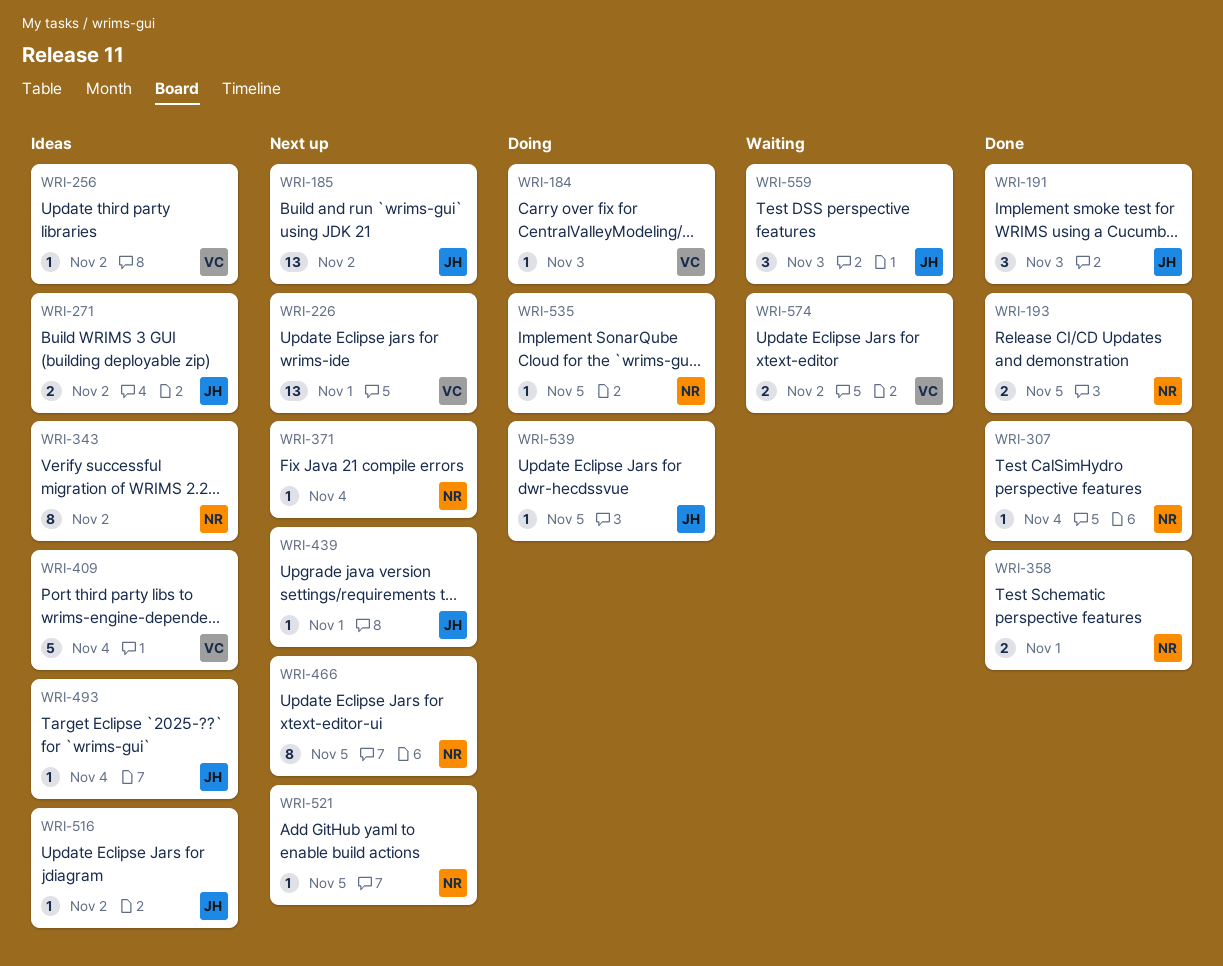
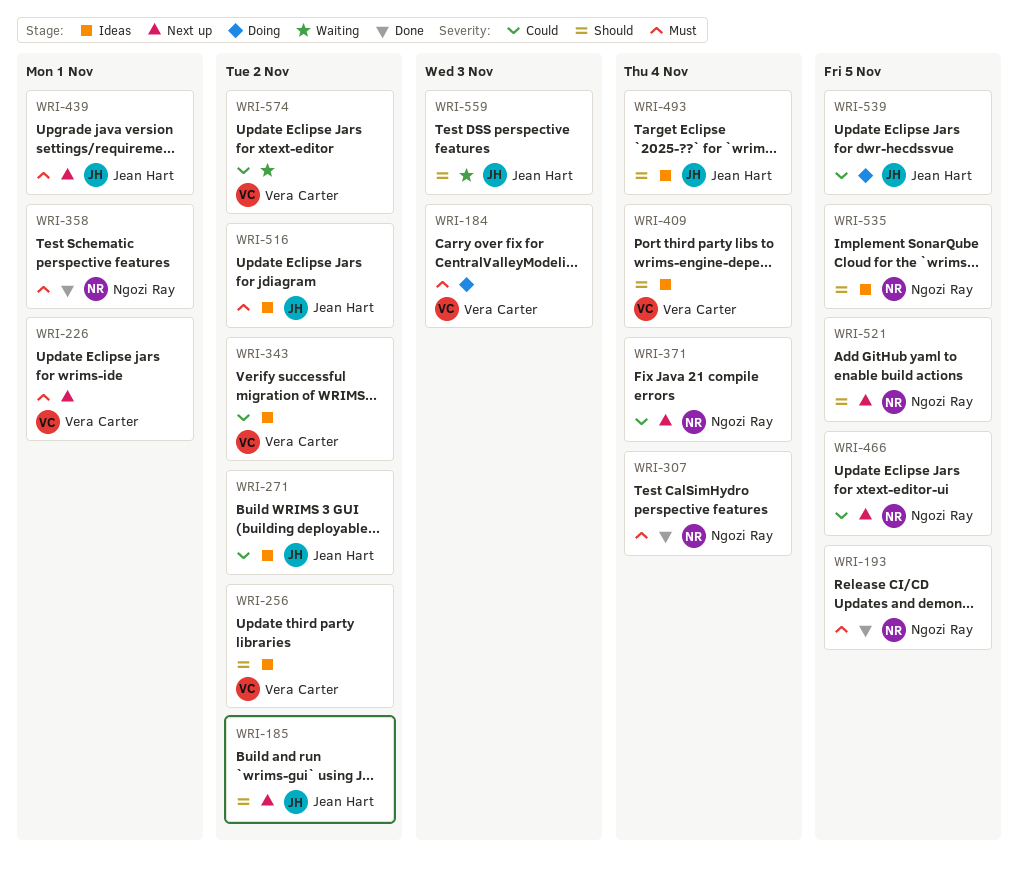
WRI-191: present -> none
WRI-343, owner: Ngozi Ray -> Vera Carter
WRI-535, status: Doing -> Ideas

